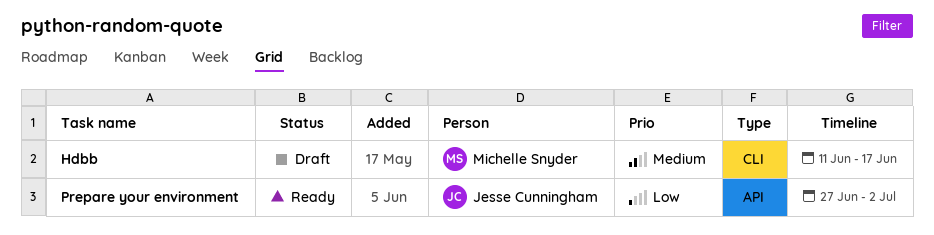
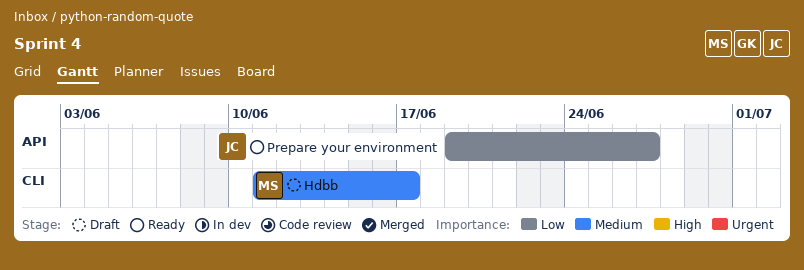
Prepare your environment, start: Jun 27 -> Jun 19
Prepare your environment, due: Jul 2 -> Jun 27

